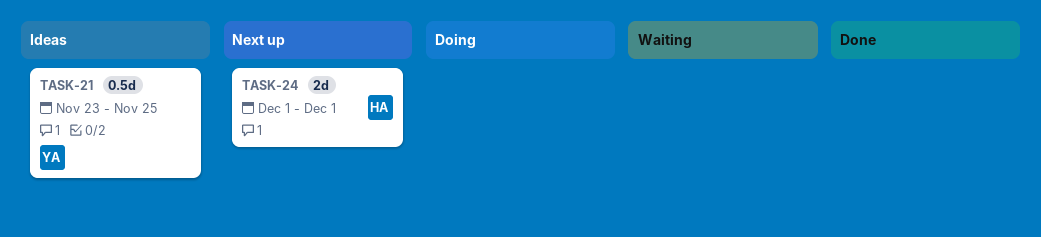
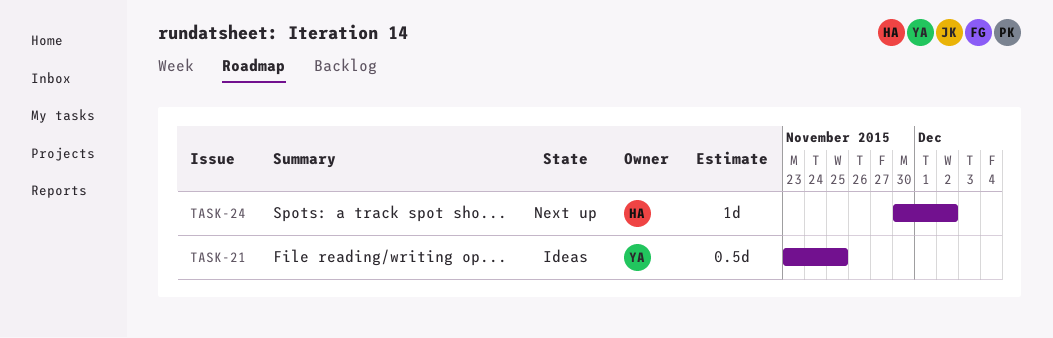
TASK-24, estimate: 2d -> 1d
TASK-24, start: Dec 1 -> Nov 30
TASK-24, due: Dec 1 -> Dec 2

